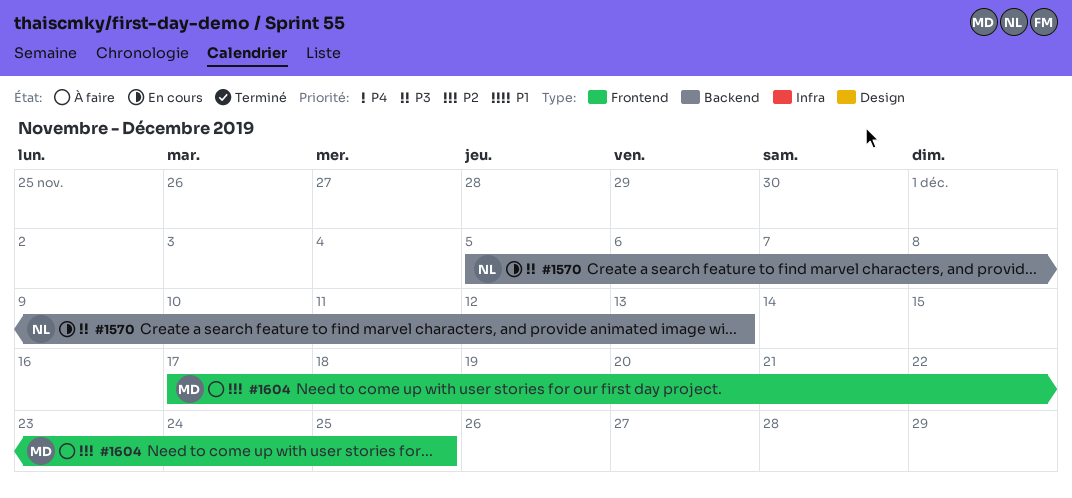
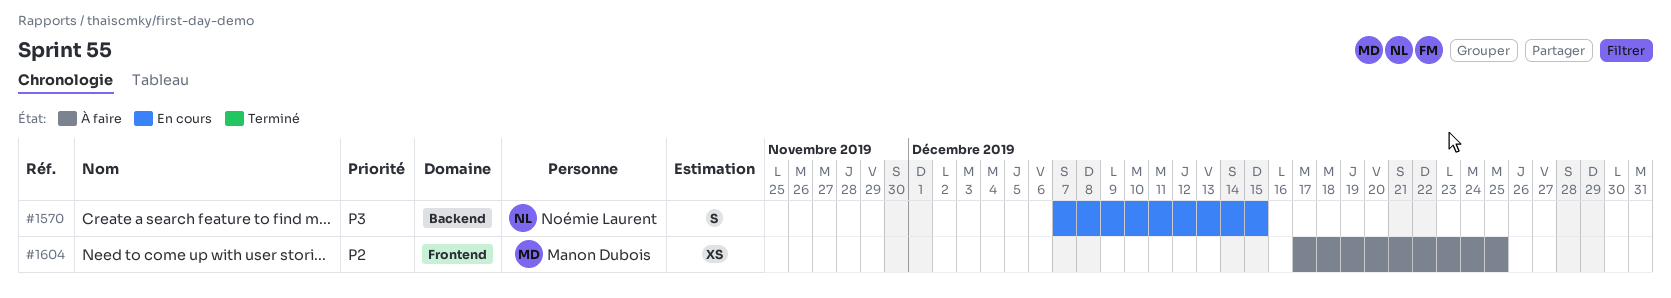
#1570, start: Dec 5 -> Dec 7
#1570, due: Dec 13 -> Dec 15

